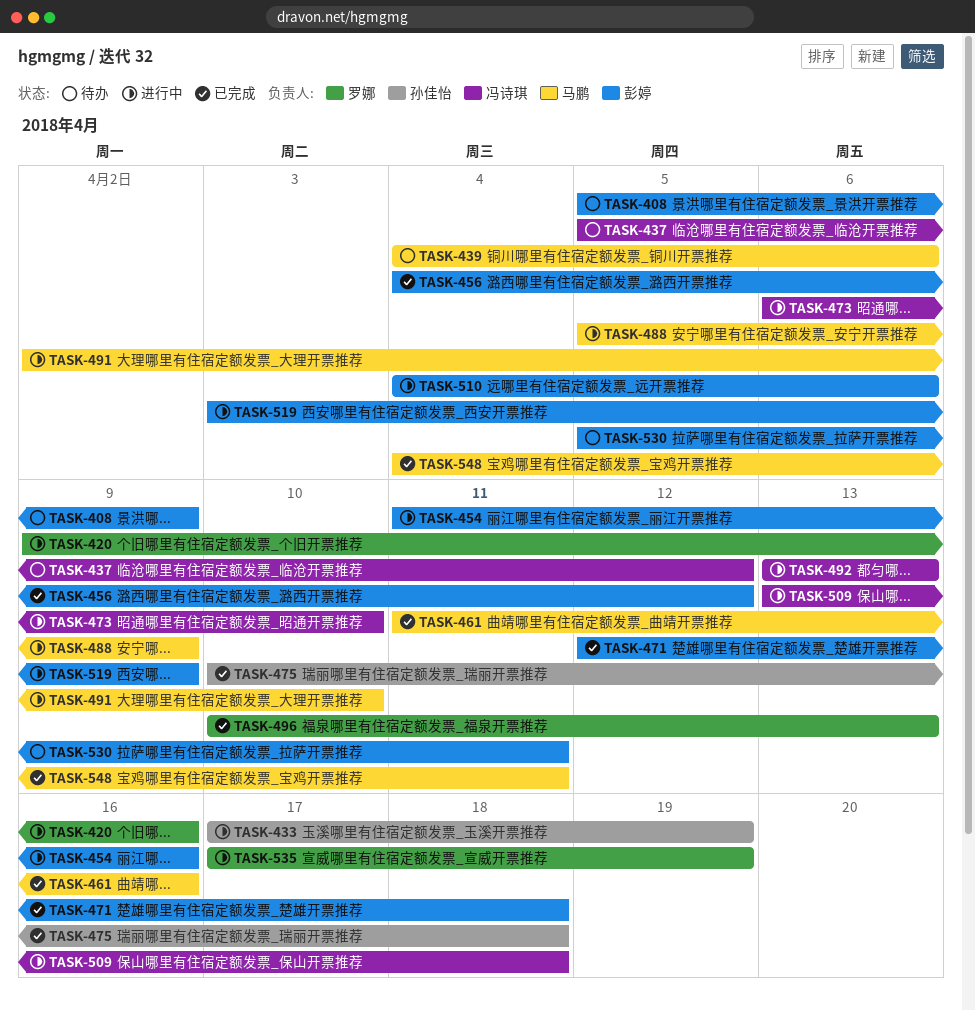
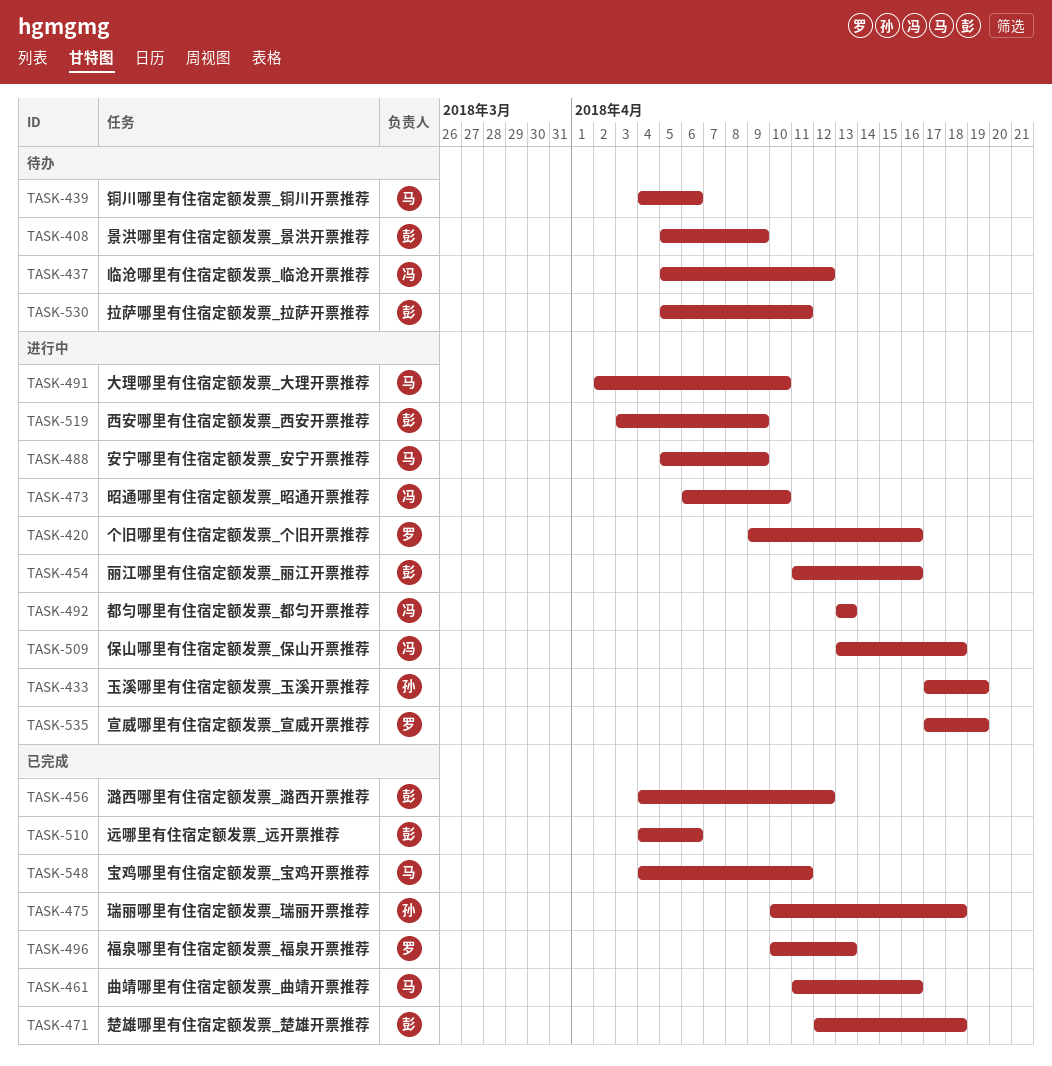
TASK-510, status: 进行中 -> 已完成

